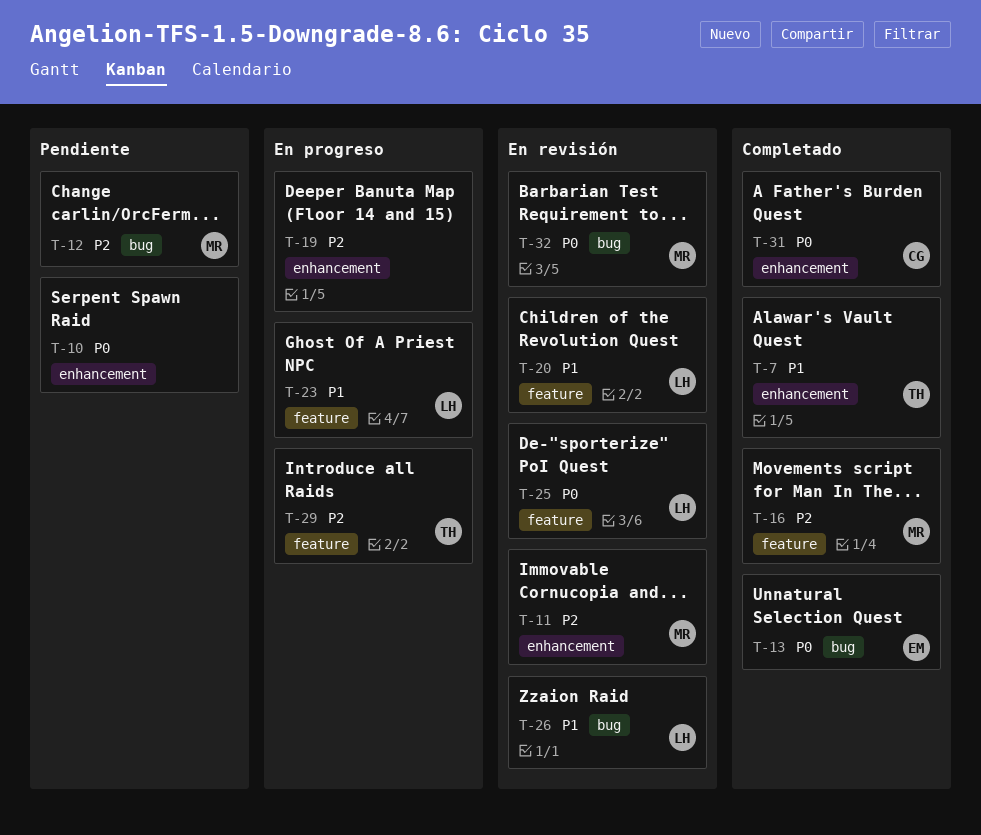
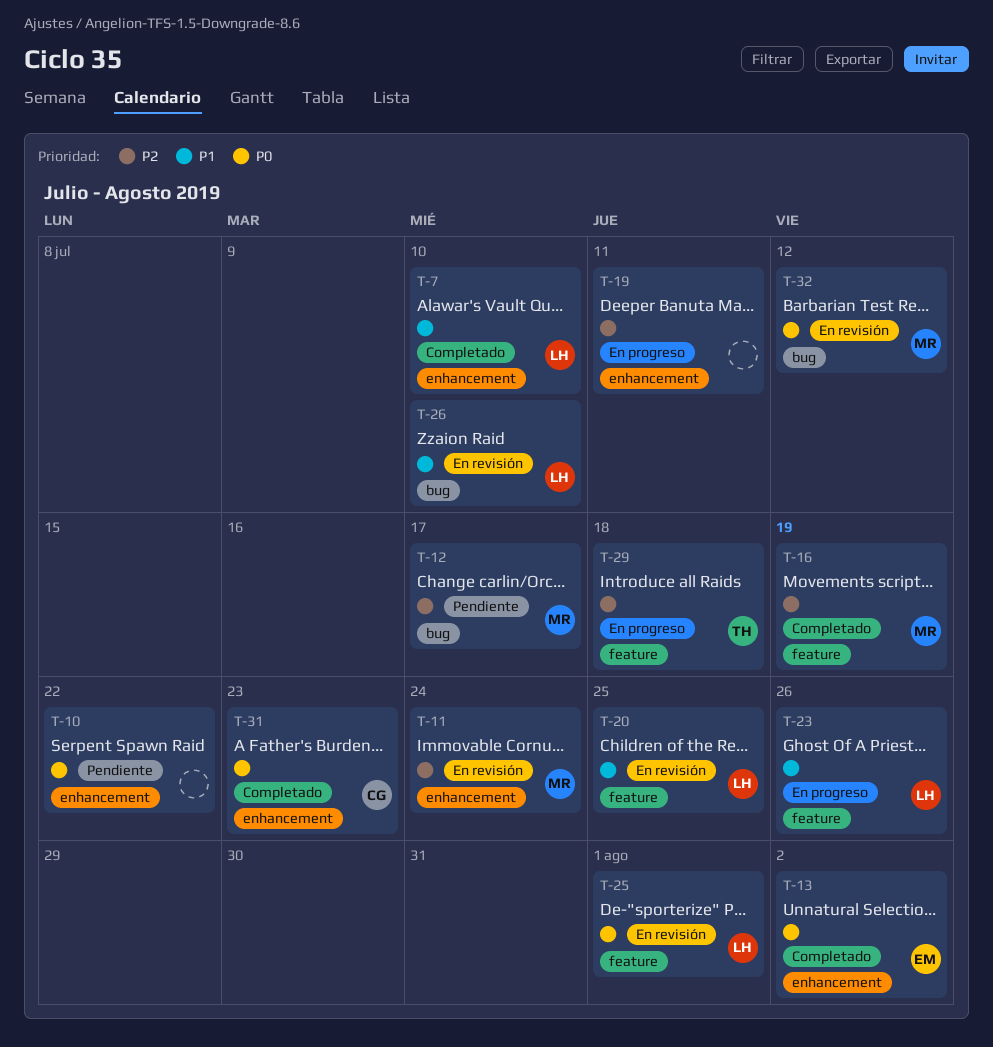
T-7, owner: TH -> LH
T-13, label: bug -> enhancement

